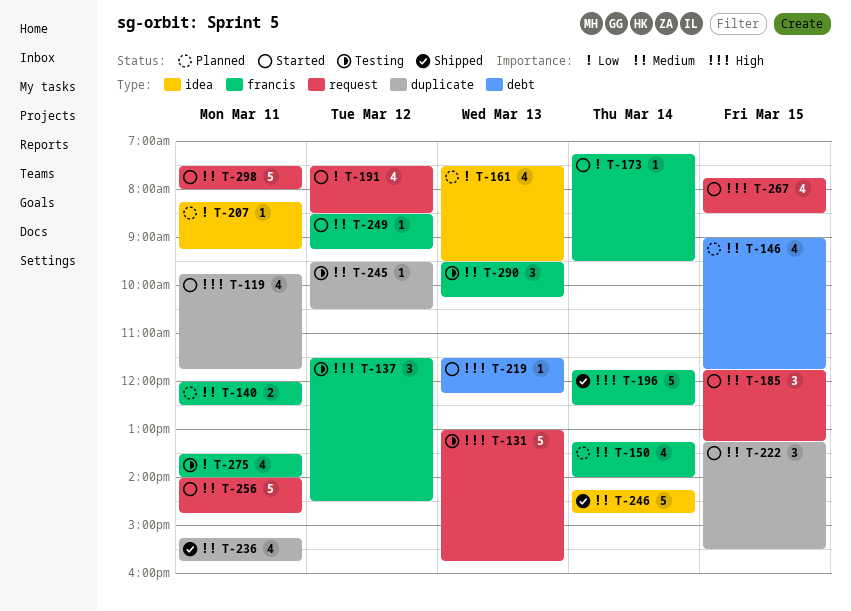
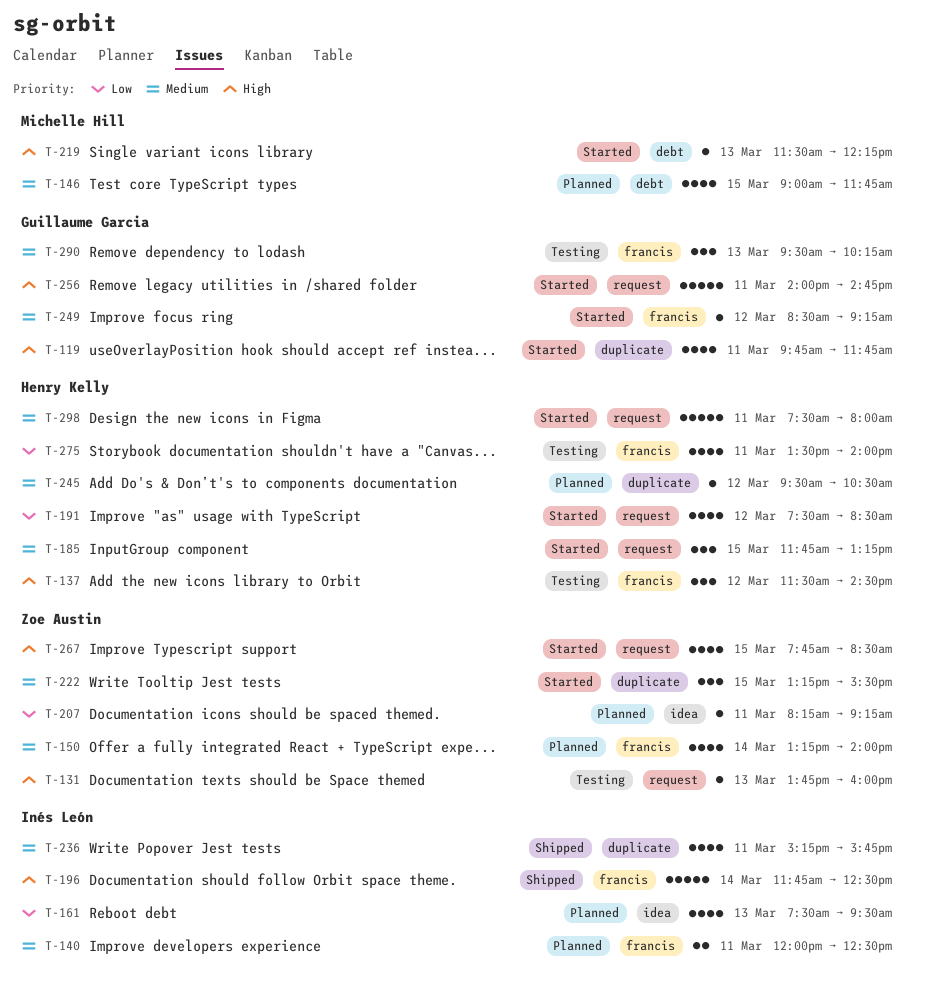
T-131, estimate: 5 -> 1
T-131, begins: 13:00 -> 13:45
T-131, ends: 15:45 -> 16:00
T-173: present -> none
T-245, status: Testing -> Planned
T-246: present -> none
T-256, priority: Medium -> High

